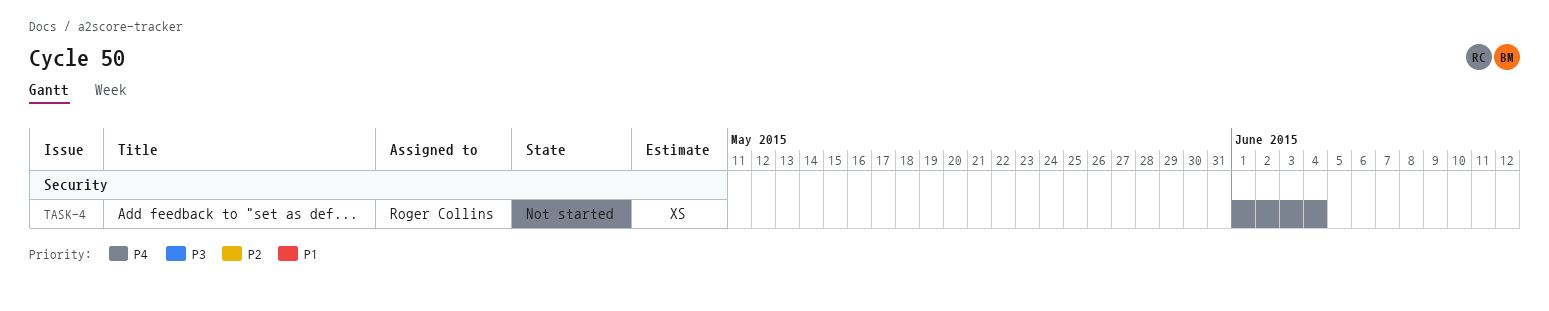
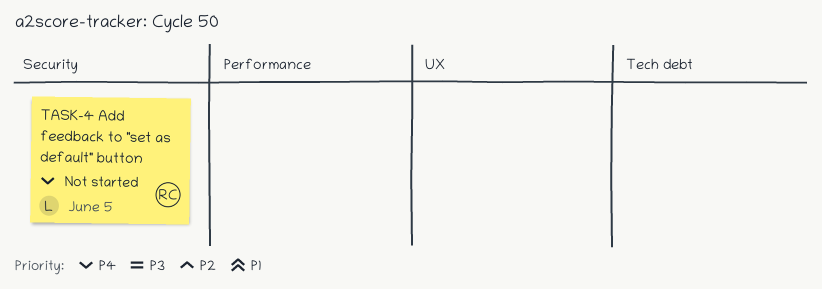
TASK-4, estimate: XS -> L
TASK-4, due: Jun 4 -> Jun 5

